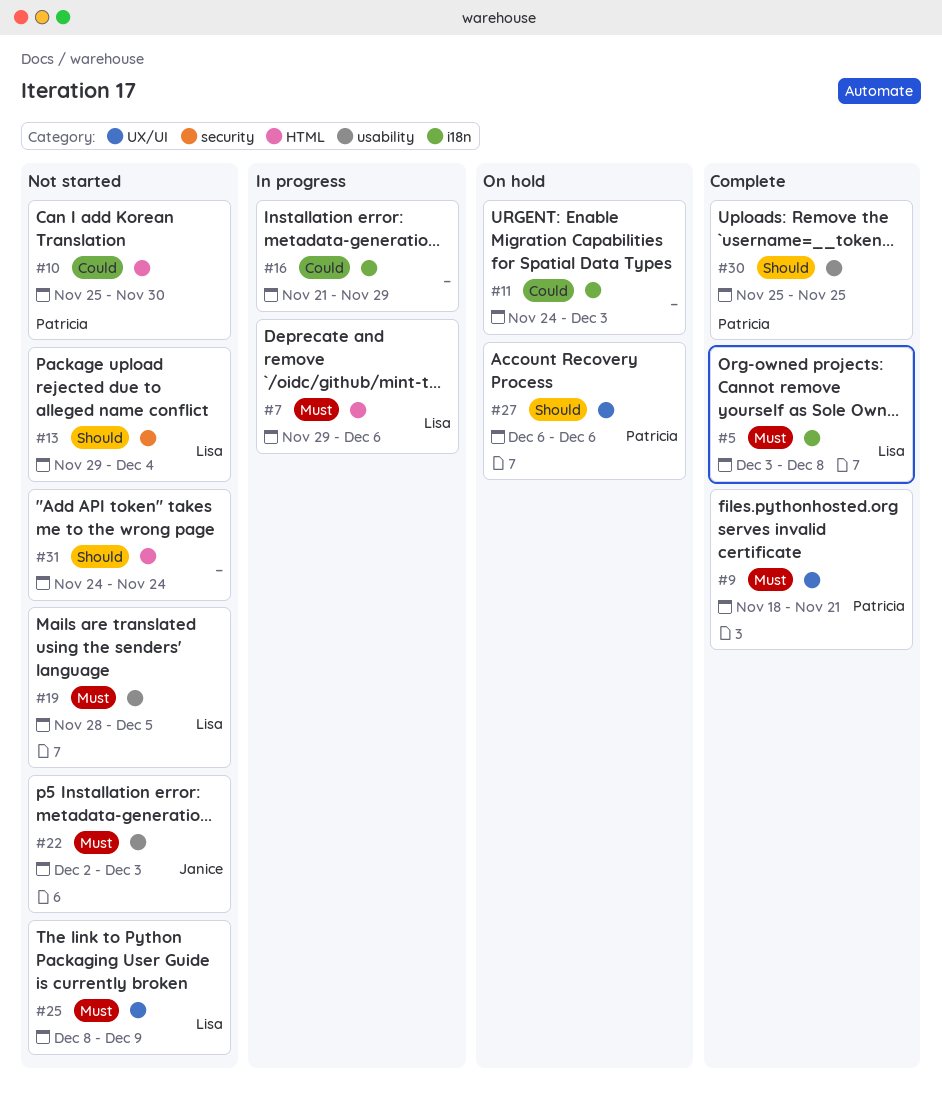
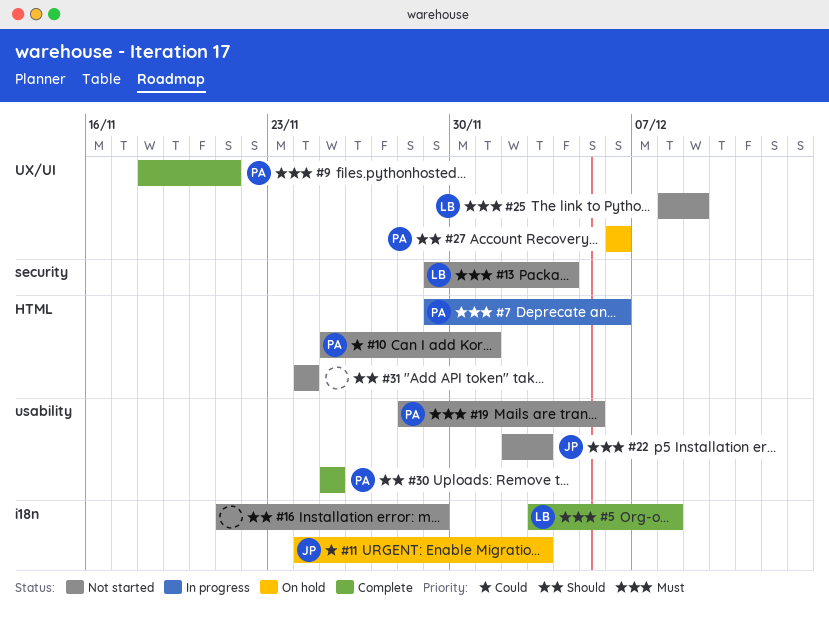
#7, owner: Lisa -> Patricia
#10, due: Nov 30 -> Dec 1
#11, owner: none -> Janice
#13, priority: Should -> Must
#16, status: In progress -> Not started
#16, priority: Could -> Should
#19, owner: Lisa -> Patricia

